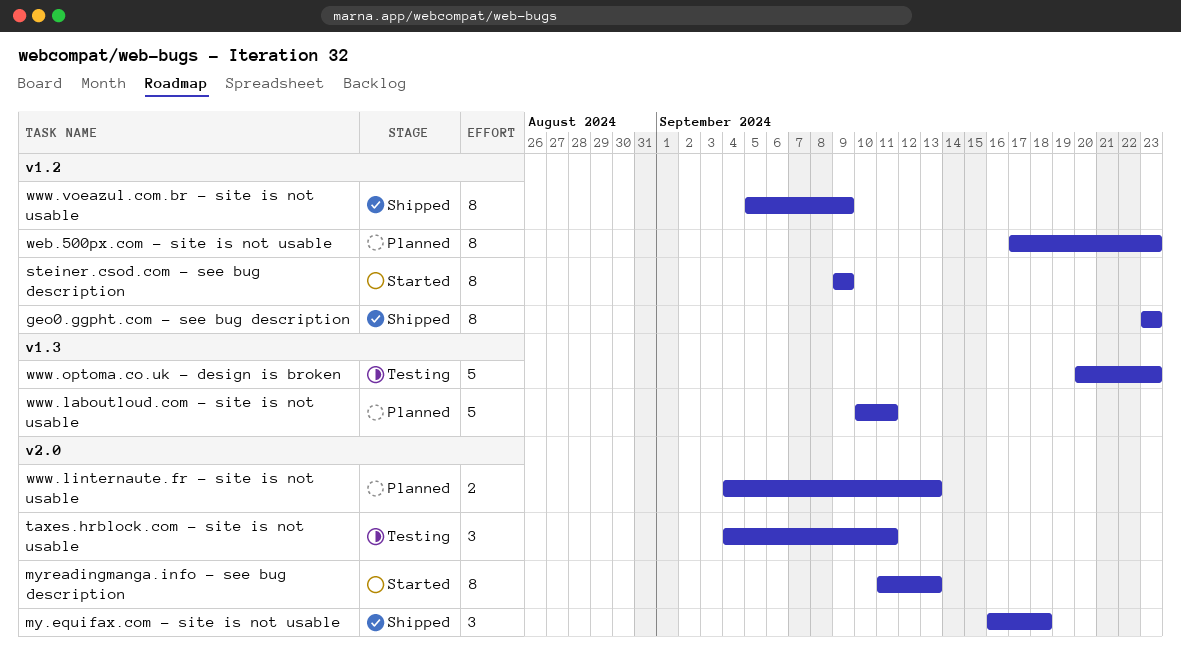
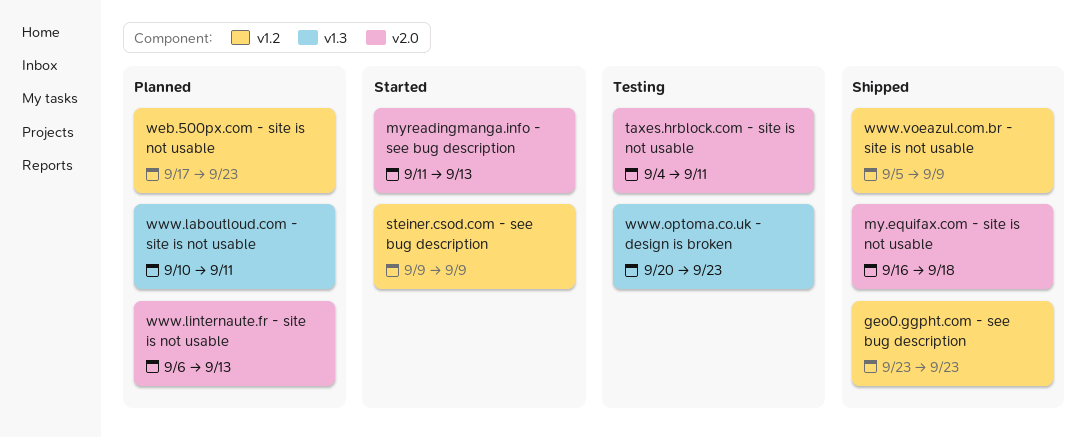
www.linternaute.fr - site is not usable, start: Sep 4 -> Sep 6

